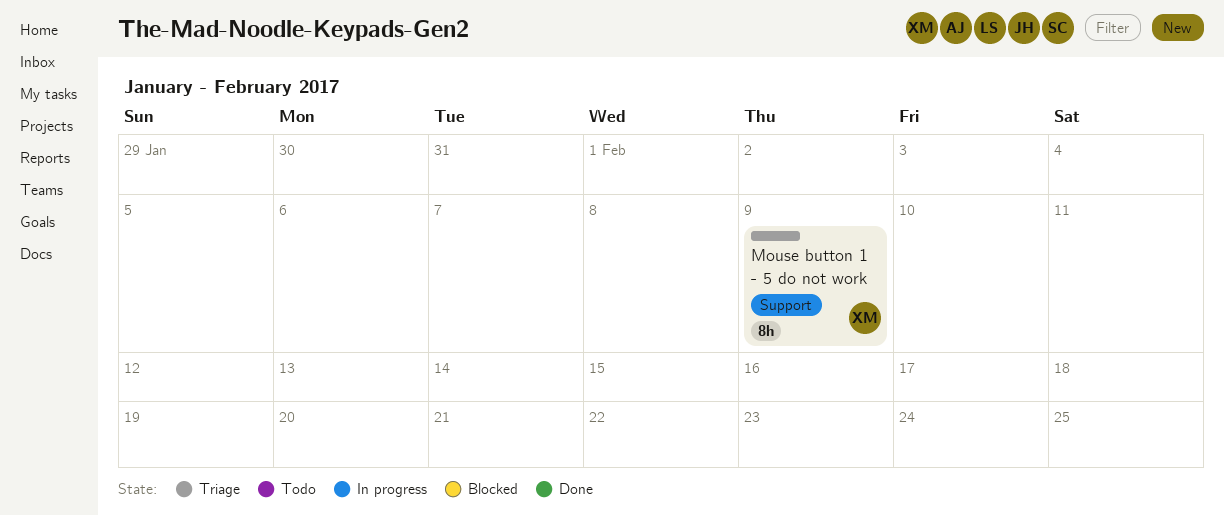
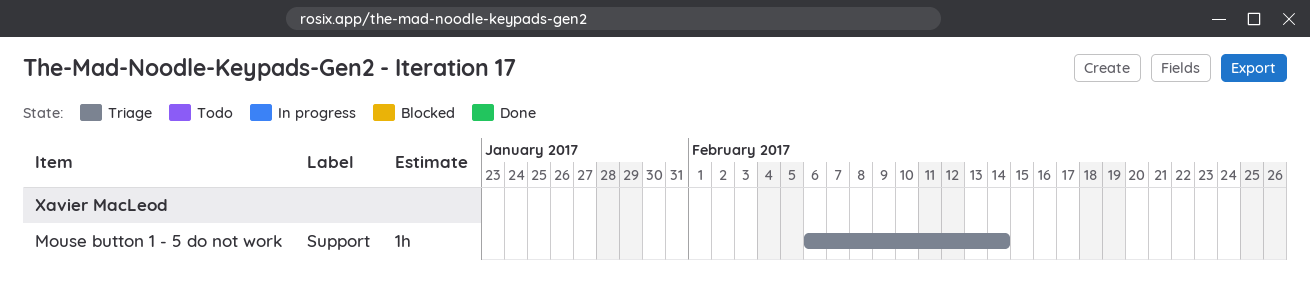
Mouse button 1 - 5 do not work, estimate: 8h -> 1h
Mouse button 1 - 5 do not work, due: Feb 9 -> Feb 14

